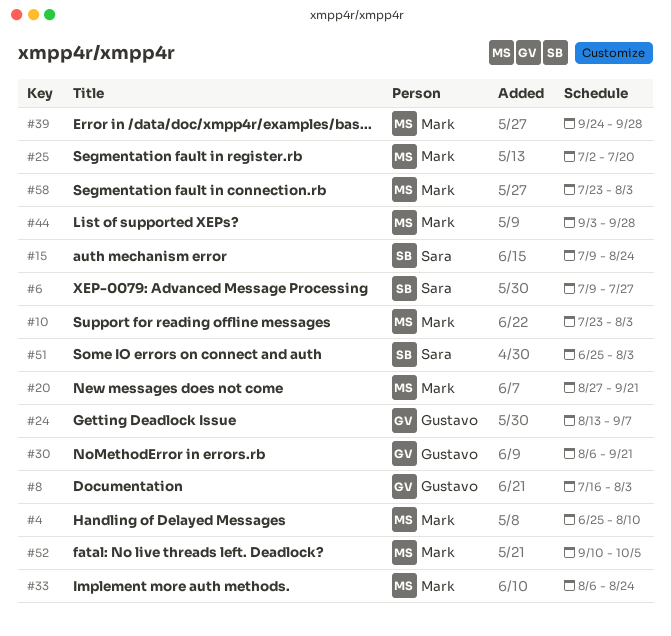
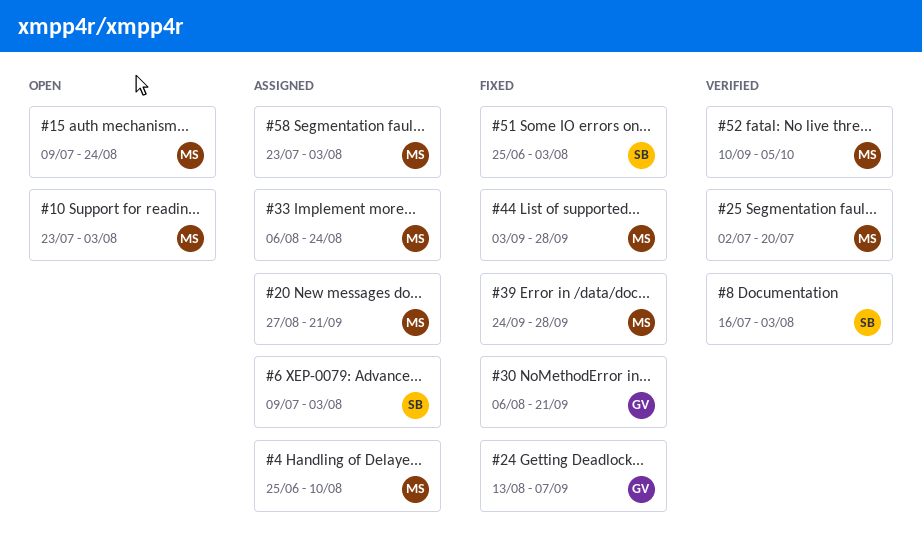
#6, due: Jul 27 -> Aug 3
#8, owner: Gustavo -> Sara
#15, owner: Sara -> Mark

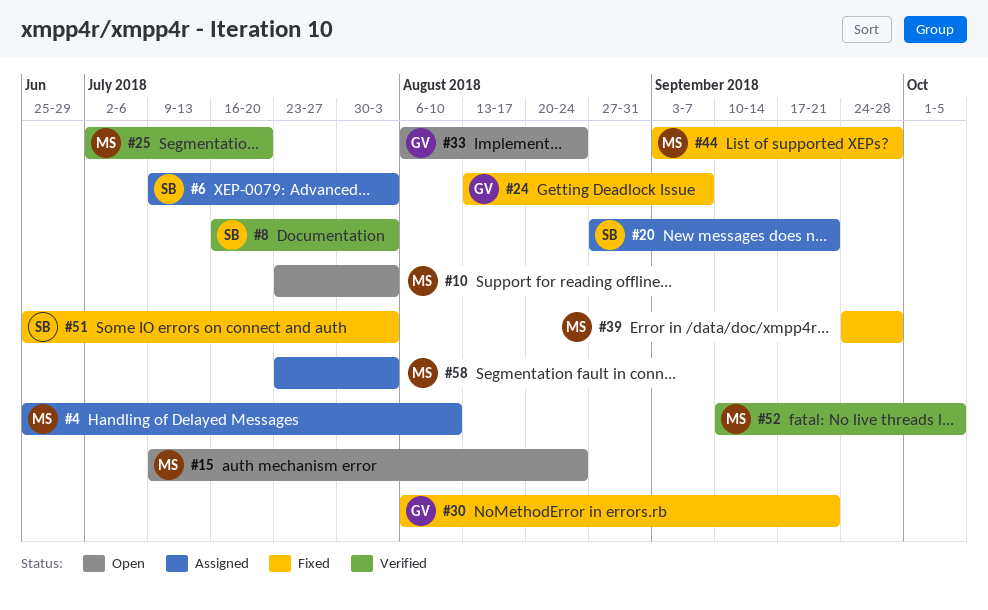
#20, owner: MS -> SB
#33, status: Assigned -> Open
#33, owner: MS -> GV

